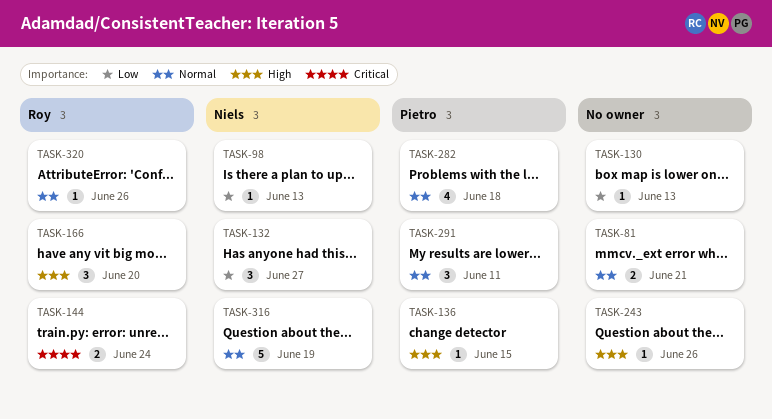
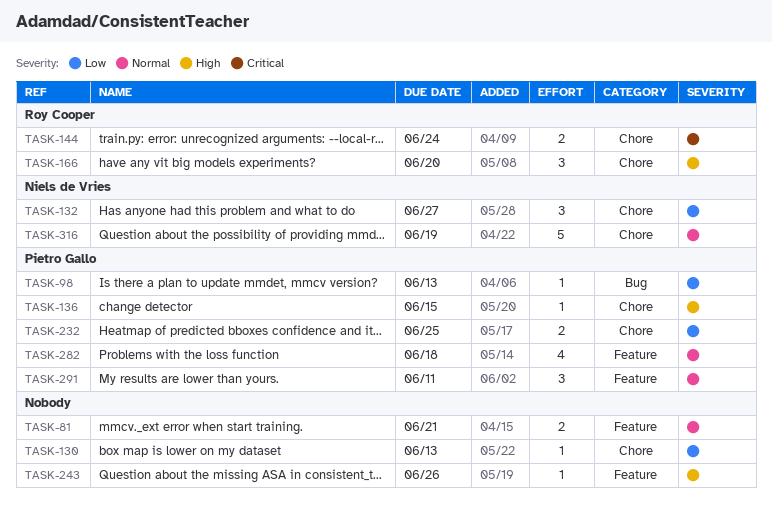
TASK-98, owner: Niels de Vries -> Pietro Gallo
TASK-232: none -> present
TASK-320: present -> none

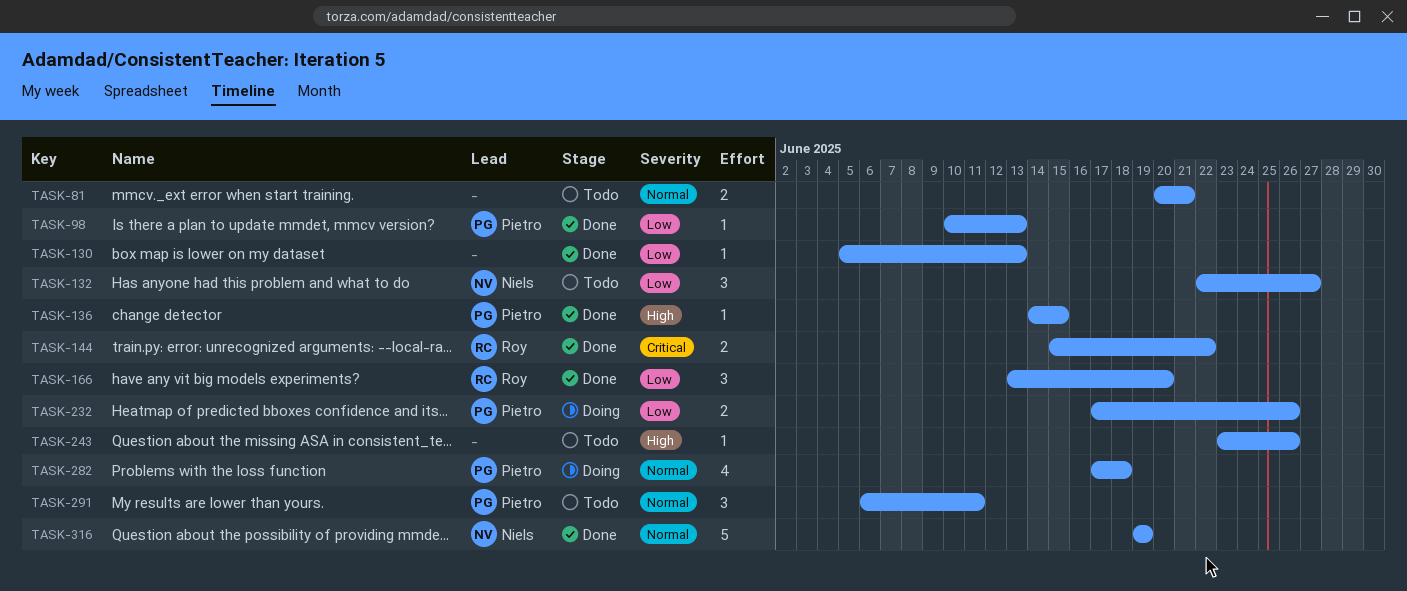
TASK-144, due: Jun 24 -> Jun 22
TASK-166, priority: High -> Low
TASK-232, due: Jun 25 -> Jun 26

